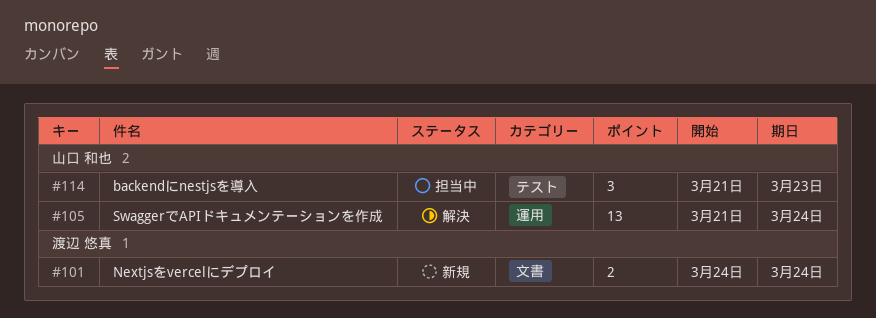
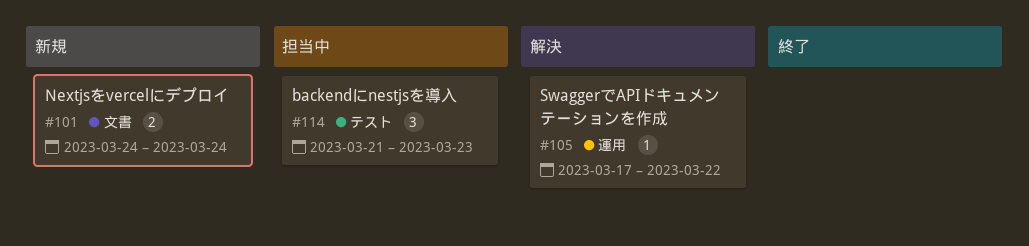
#105, estimate: 13 -> 1
#105, start: Mar 21 -> Mar 17
#105, due: Mar 24 -> Mar 22

